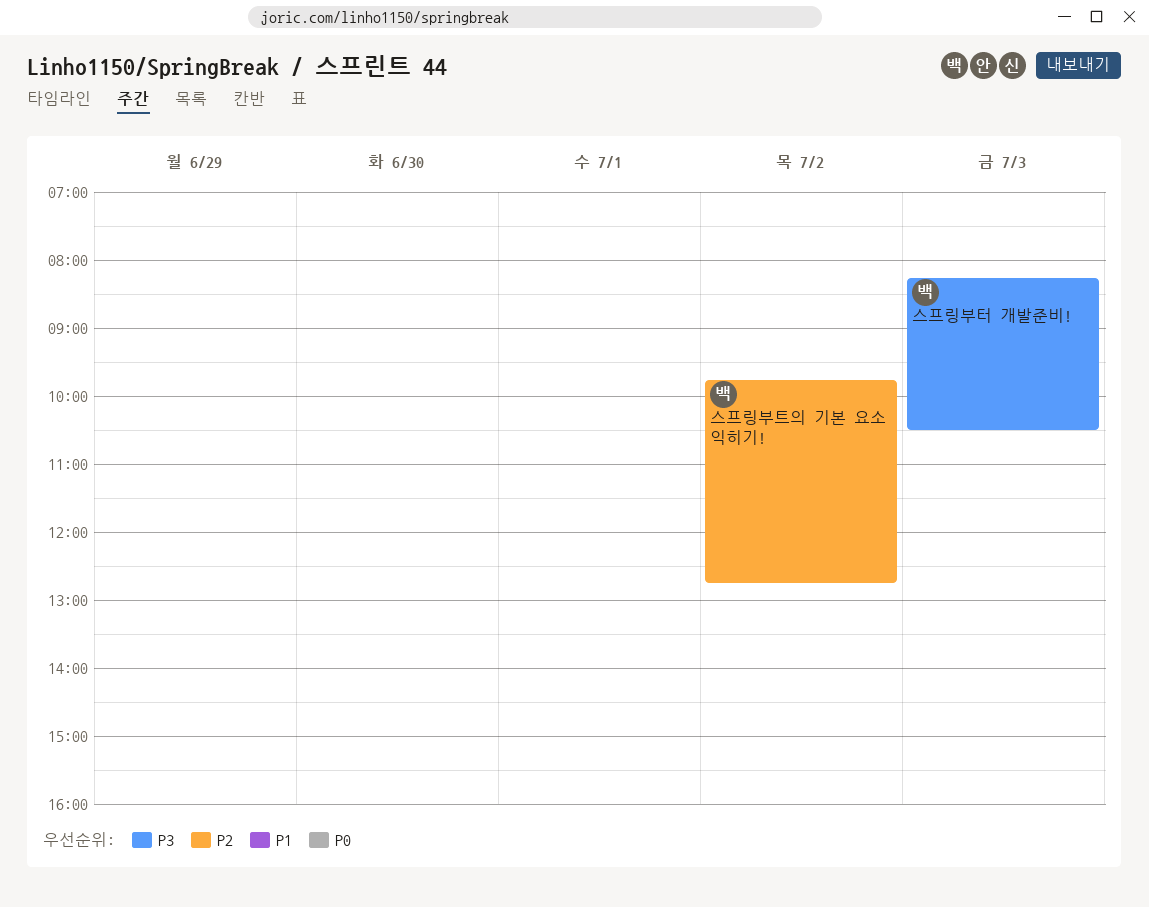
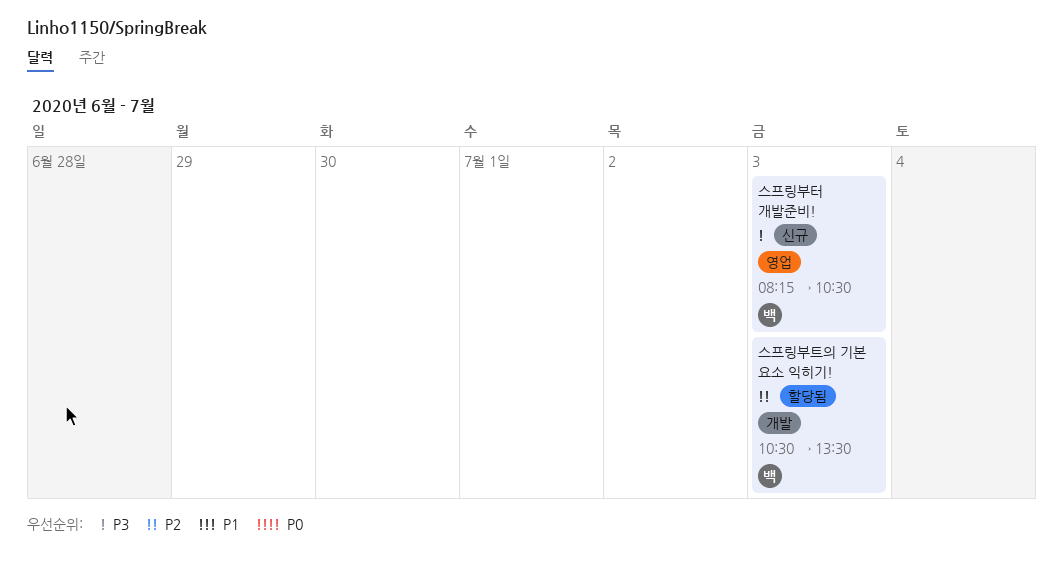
스프링부트의 기본 요소 익히기!, day: Jul 2 -> Jul 3
스프링부트의 기본 요소 익히기!, begins: 09:45 -> 10:30
스프링부트의 기본 요소 익히기!, ends: 12:45 -> 13:30

